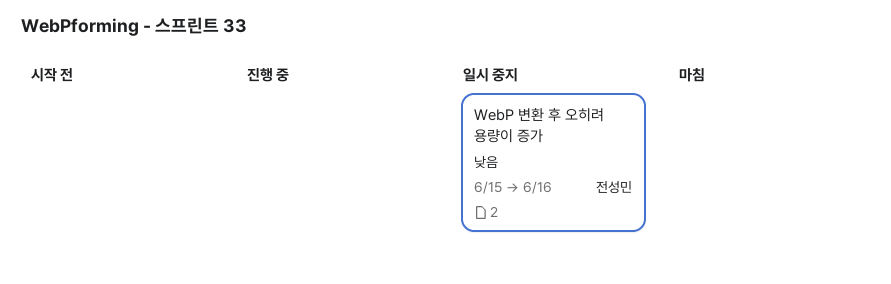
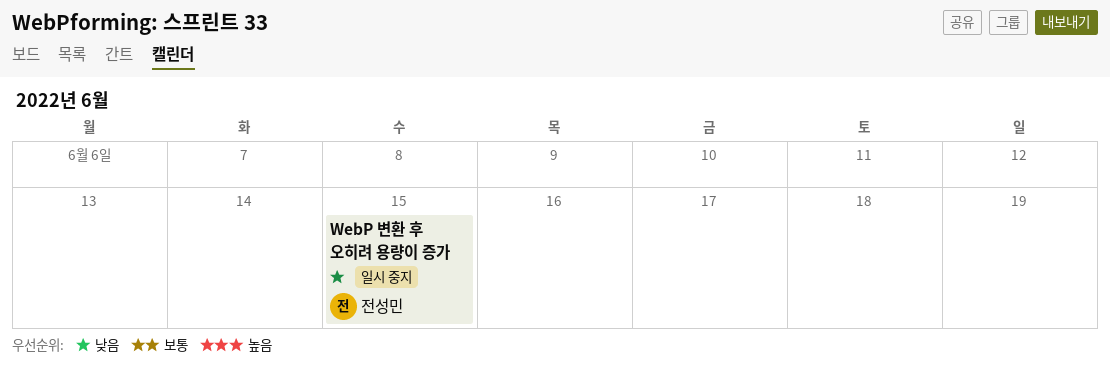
WebP 변환 후 오히려 용량이 증가, due: Jun 16 -> Jun 15

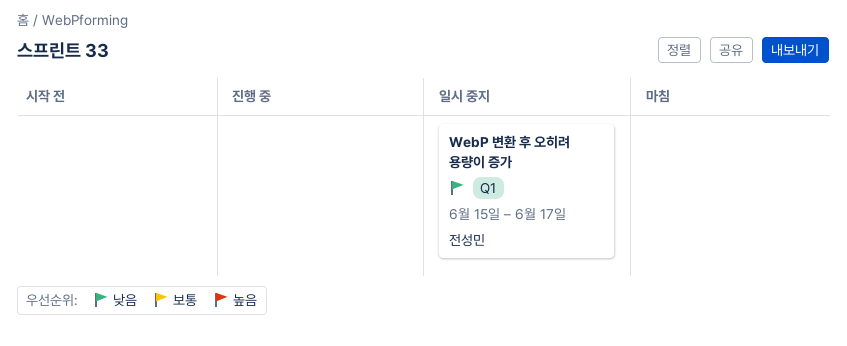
WebP 변환 후 오히려 용량이 증가, due: Jun 15 -> Jun 17

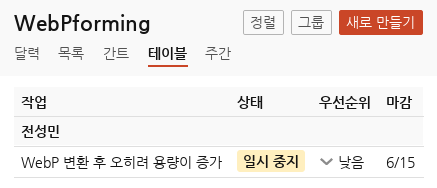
WebP 변환 후 오히려 용량이 증가, due: Jun 17 -> Jun 15

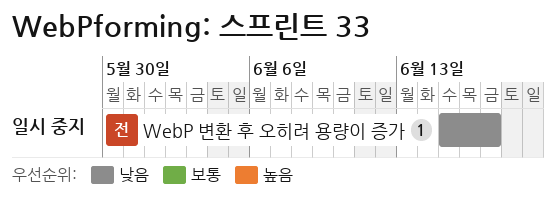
WebP 변환 후 오히려 용량이 증가, due: Jun 15 -> Jun 17

